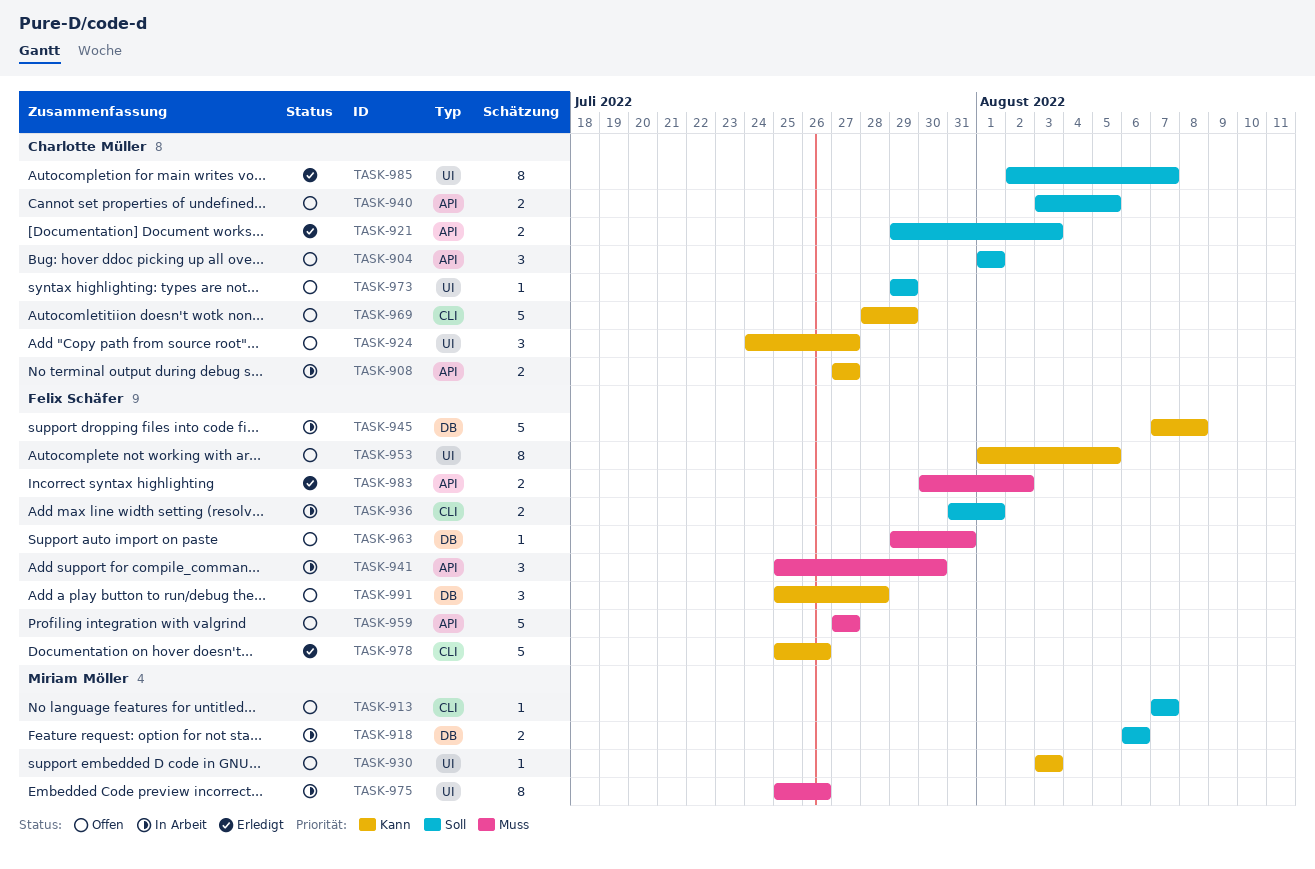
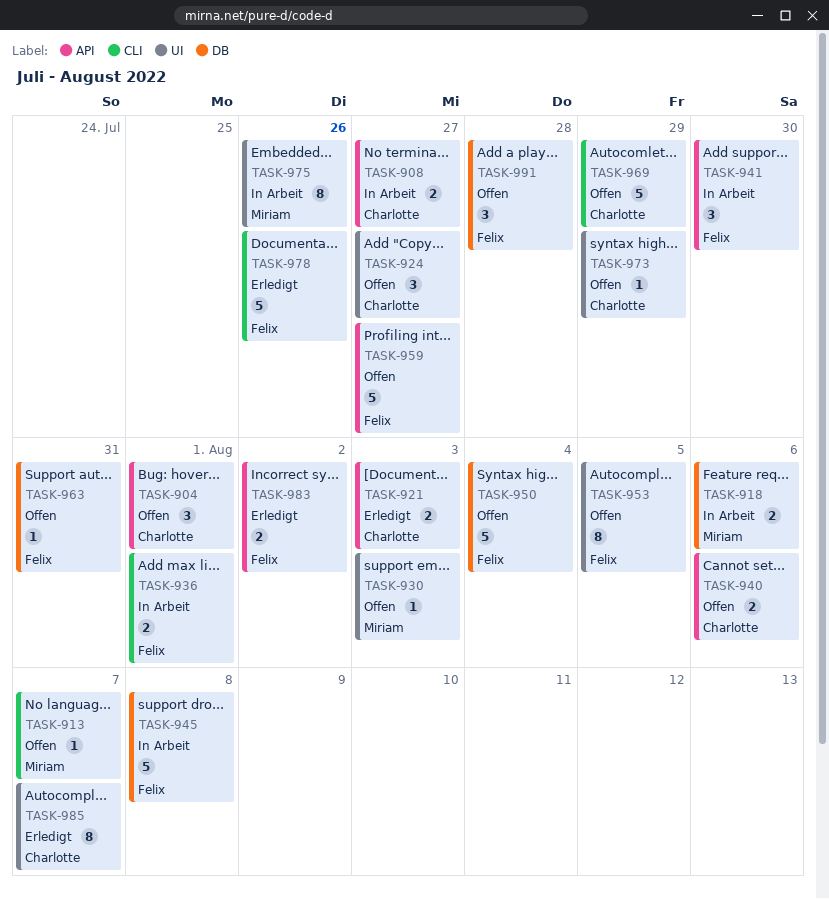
TASK-940, due: Aug 5 -> Aug 6
TASK-950: none -> present

